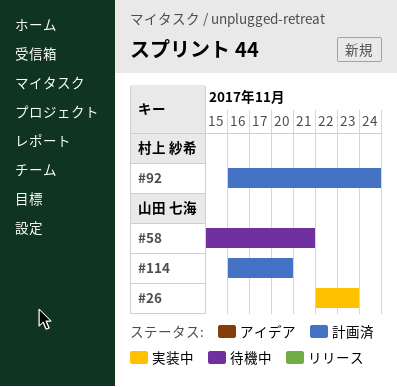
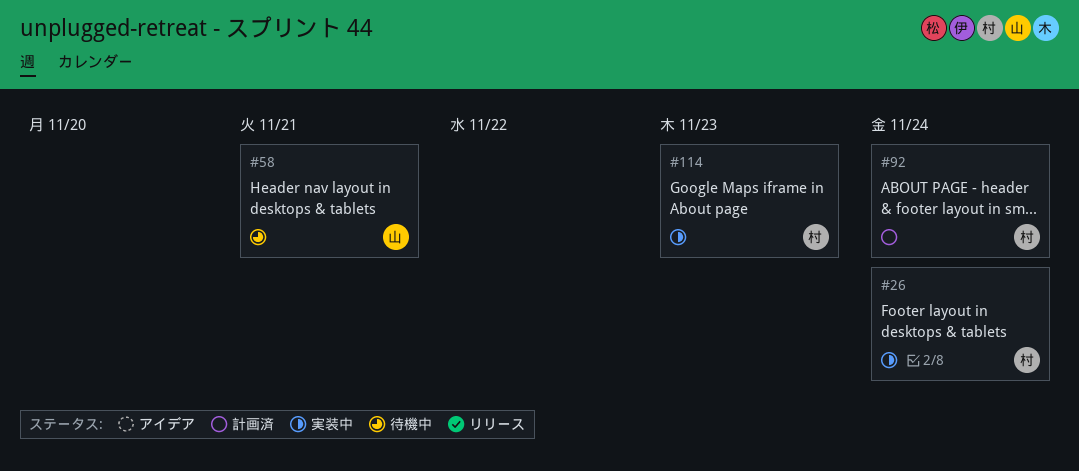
#26, owner: 山田 七海 -> 村上 紗希
#26, due: Nov 23 -> Nov 24
#114, status: 計画済 -> 実装中
#114, owner: 山田 七海 -> 村上 紗希
#114, due: Nov 20 -> Nov 23

